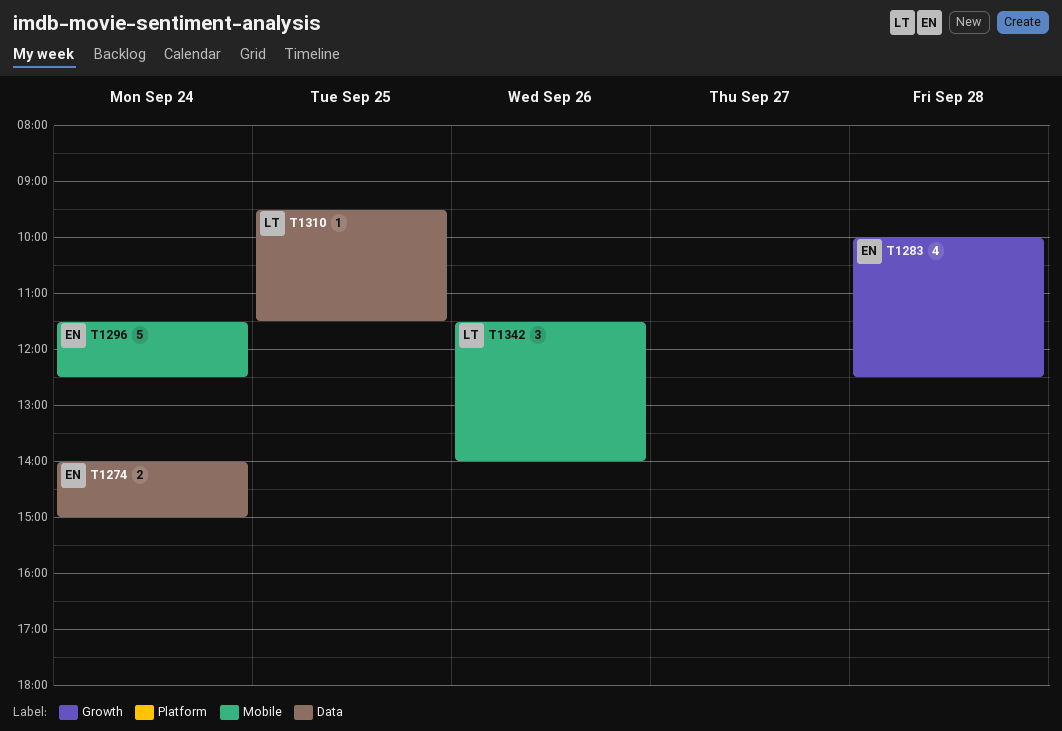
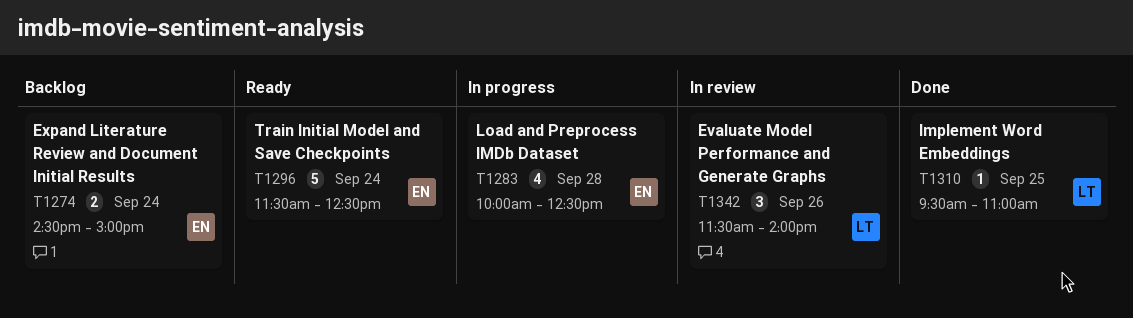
T1274, begins: 14:00 -> 14:30
T1310, ends: 11:30 -> 11:00

